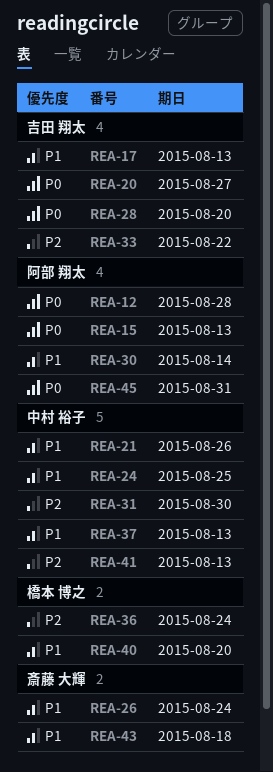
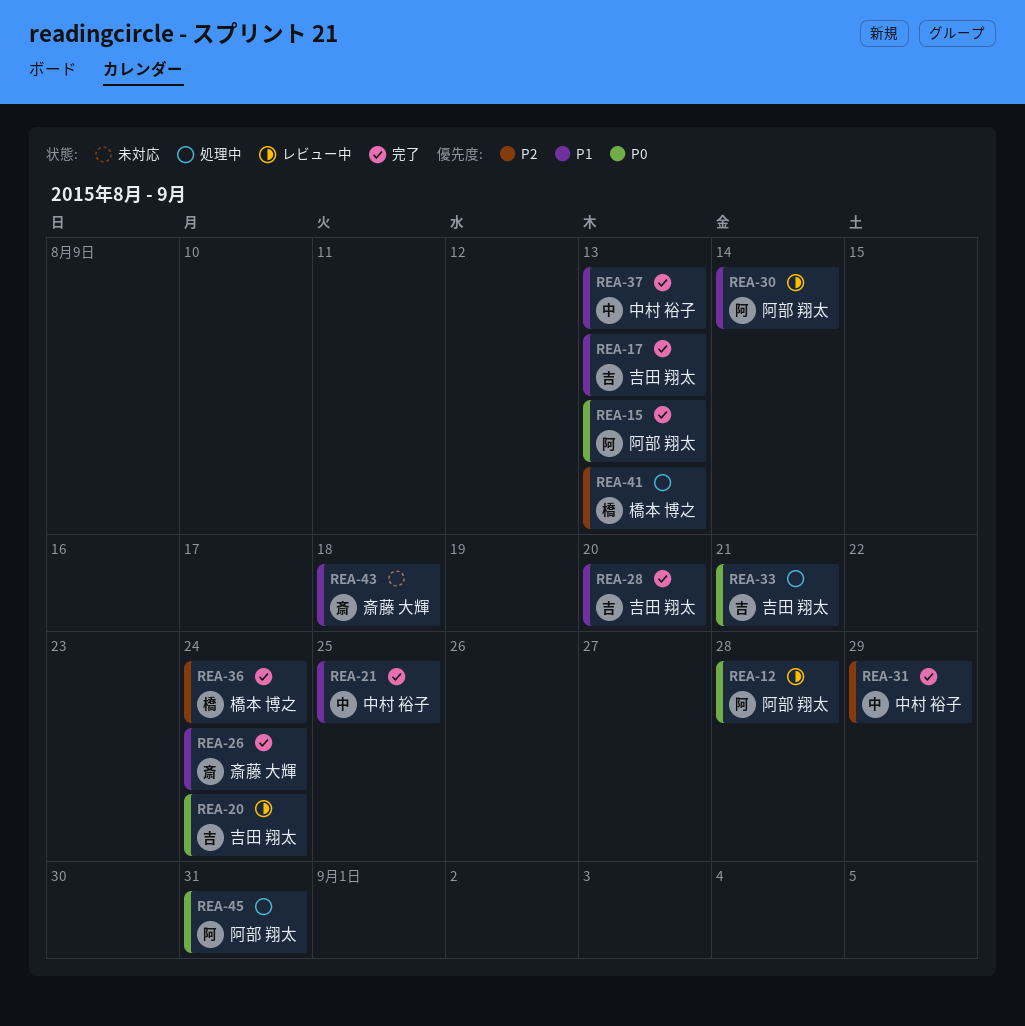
REA-20, due: Aug 27 -> Aug 24
REA-21, due: Aug 26 -> Aug 25
REA-24: present -> none
REA-28, priority: P0 -> P1
REA-31, due: Aug 30 -> Aug 29
REA-33, priority: P2 -> P0
REA-33, due: Aug 22 -> Aug 21
REA-40: present -> none
REA-41, owner: 中村 裕子 -> 橋本 博之

